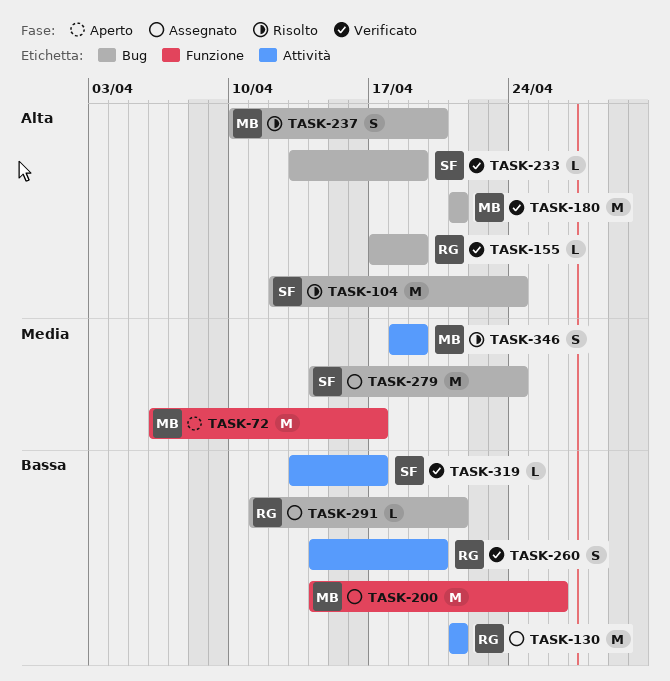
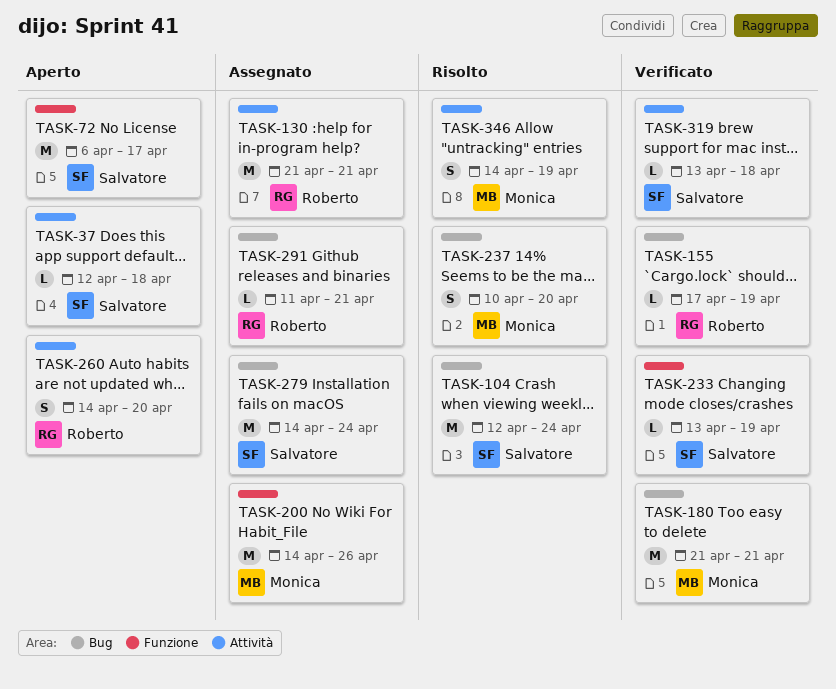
TASK-37: none -> present
TASK-72, owner: Monica -> Salvatore
TASK-233, label: Bug -> Funzione
TASK-260, status: Verificato -> Aperto
TASK-319, due: Apr 17 -> Apr 18
TASK-346, start: Apr 18 -> Apr 14

